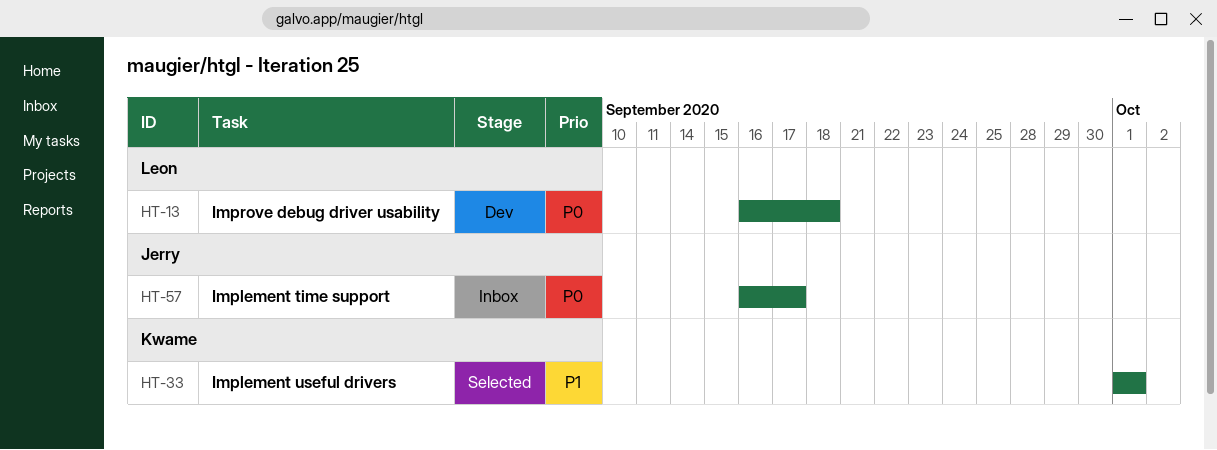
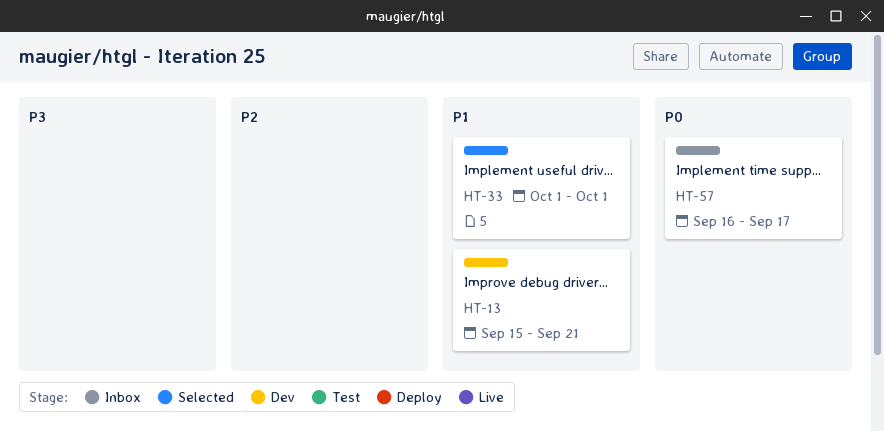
HT-13, priority: P0 -> P1
HT-13, start: Sep 16 -> Sep 15
HT-13, due: Sep 18 -> Sep 21

